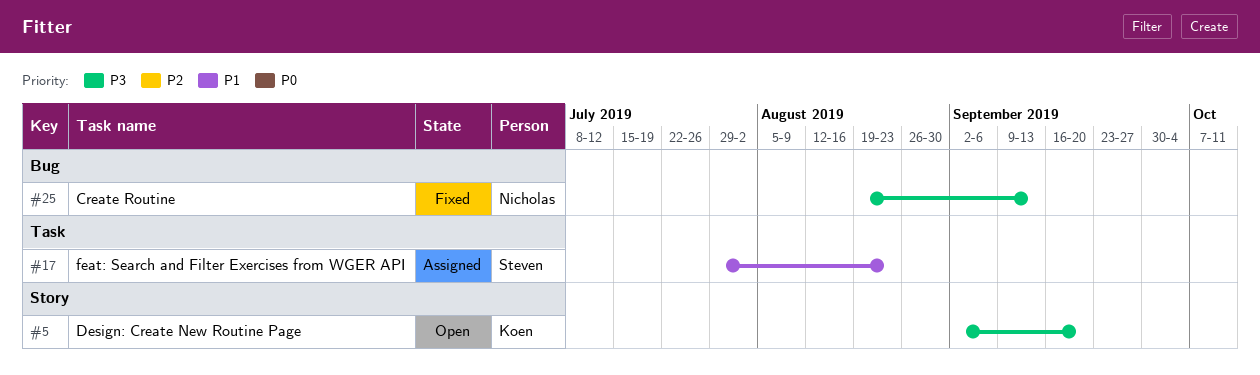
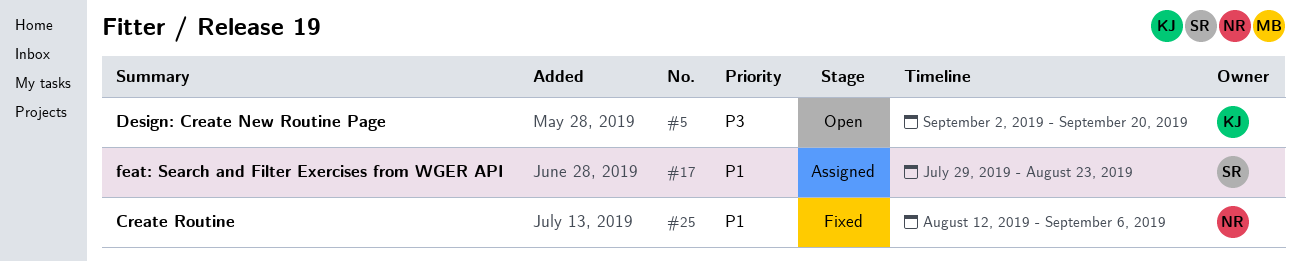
#25, priority: P3 -> P1
#25, start: Aug 19 -> Aug 12
#25, due: Sep 13 -> Sep 6

